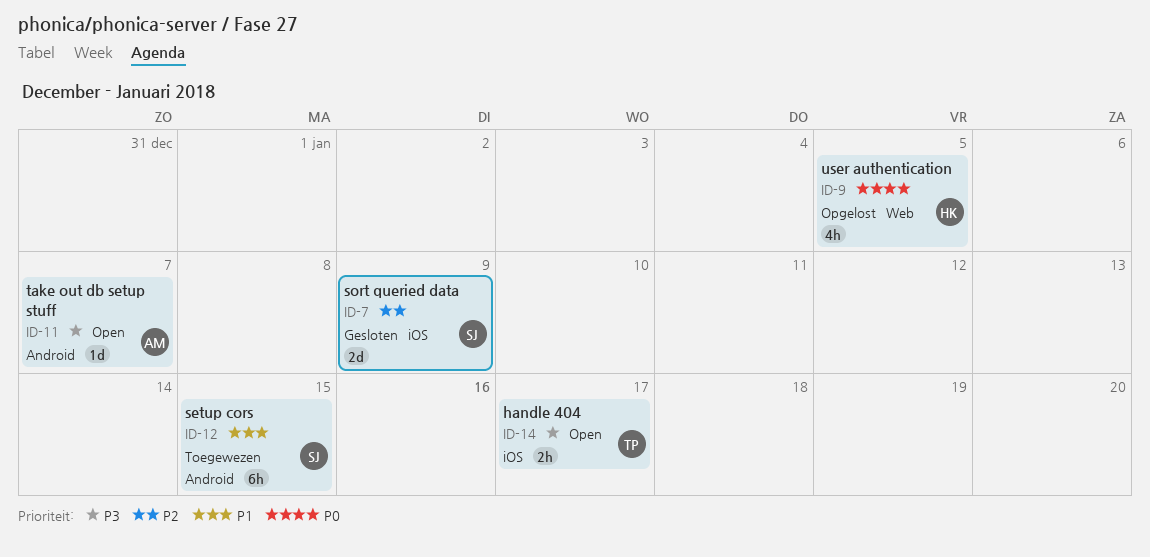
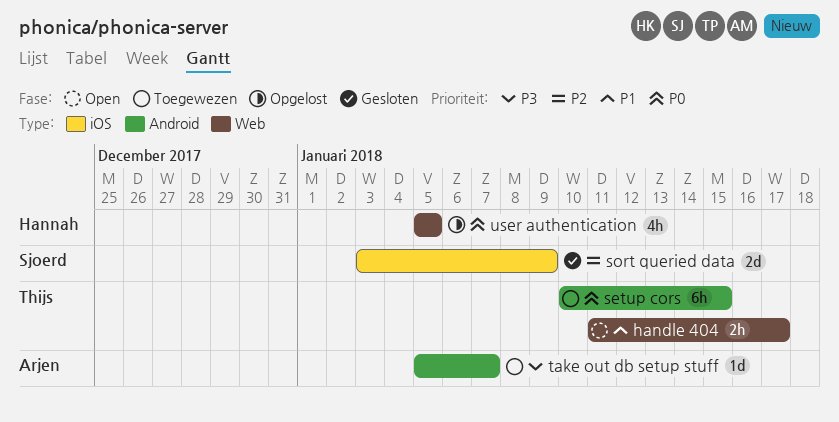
handle 404, priority: P3 -> P1
handle 404, label: iOS -> Web
setup cors, owner: Sjoerd -> Thijs
setup cors, priority: P1 -> P0
take out db setup stuff, status: Open -> Toegewezen

